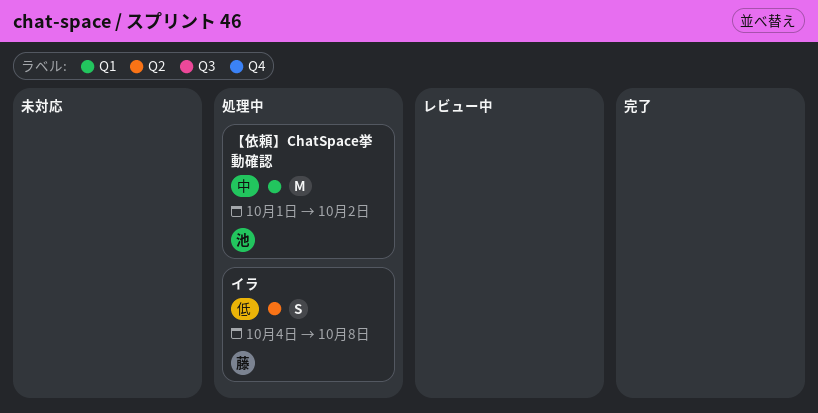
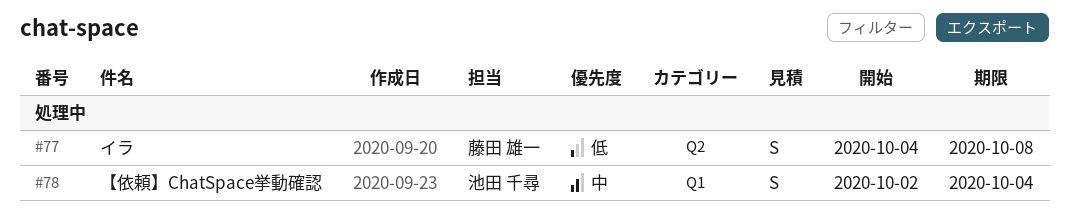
【依頼】ChatSpace挙動確認, estimate: M -> S
【依頼】ChatSpace挙動確認, start: Oct 1 -> Oct 2
【依頼】ChatSpace挙動確認, due: Oct 2 -> Oct 4

